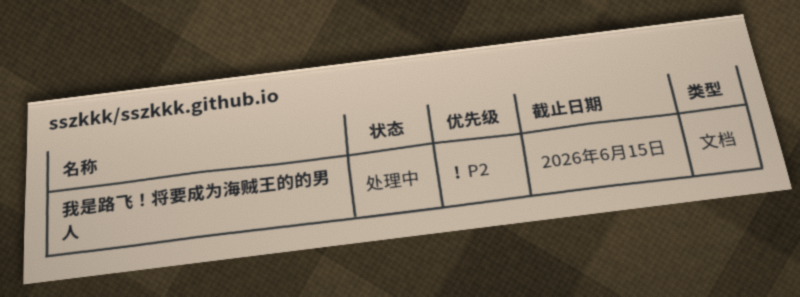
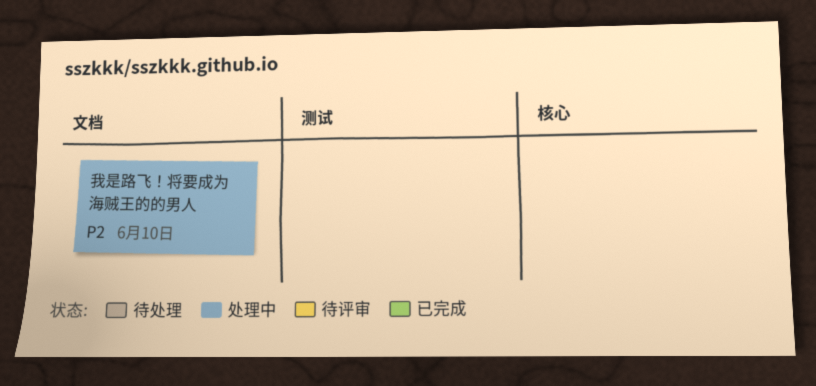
我是路飞！将要成为海贼王的的男人, due: Jun 15 -> Jun 10

